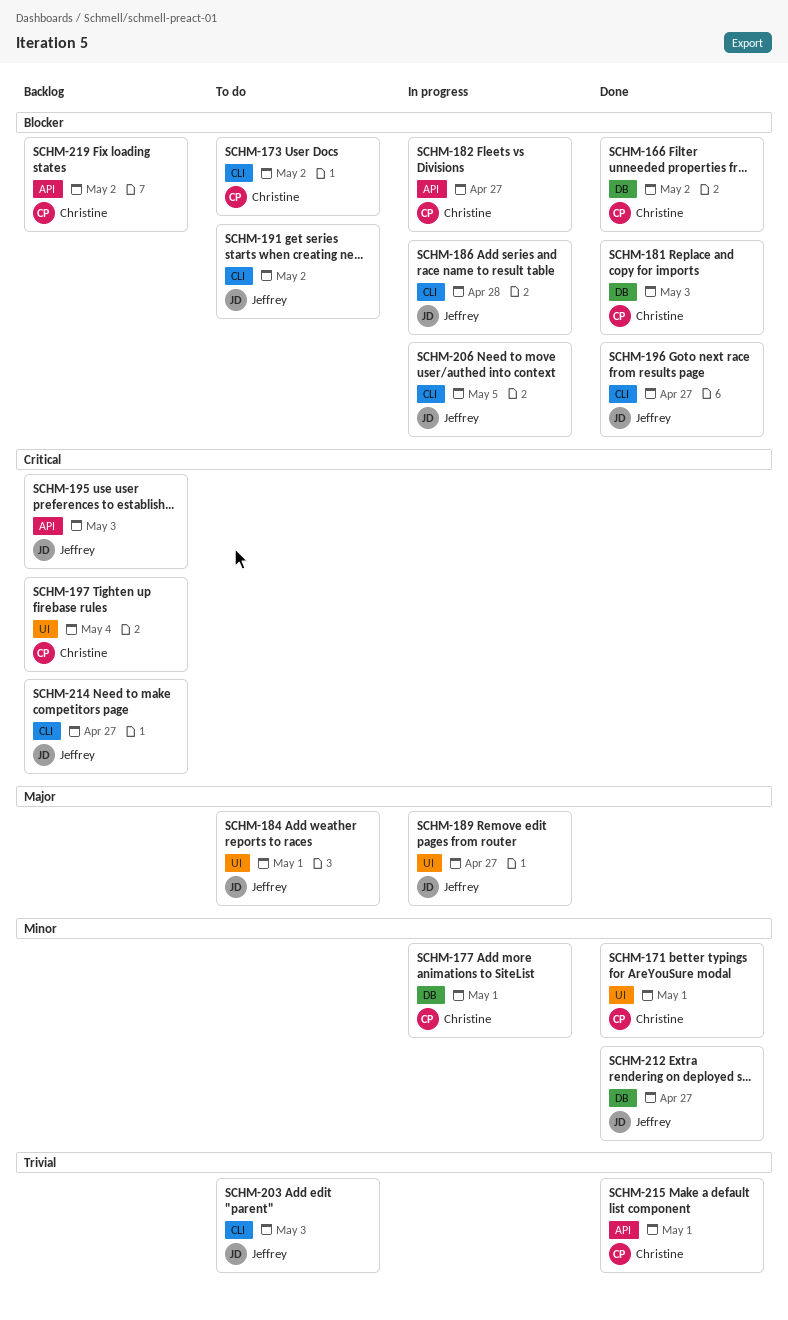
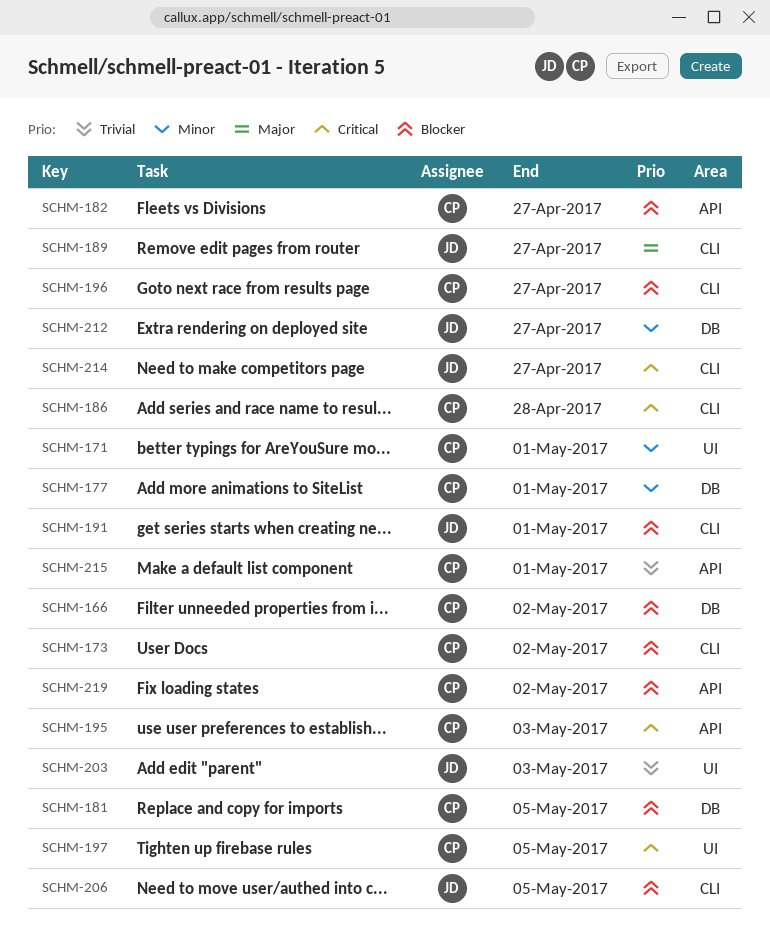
SCHM-181, due: May 3 -> May 5
SCHM-184: present -> none
SCHM-186, owner: Jeffrey -> Christine
SCHM-186, priority: Blocker -> Critical
SCHM-189, label: UI -> CLI
SCHM-191, due: May 2 -> May 1
SCHM-195, owner: Jeffrey -> Christine
SCHM-196, owner: Jeffrey -> Christine
SCHM-197, due: May 4 -> May 5
SCHM-203, label: CLI -> UI

